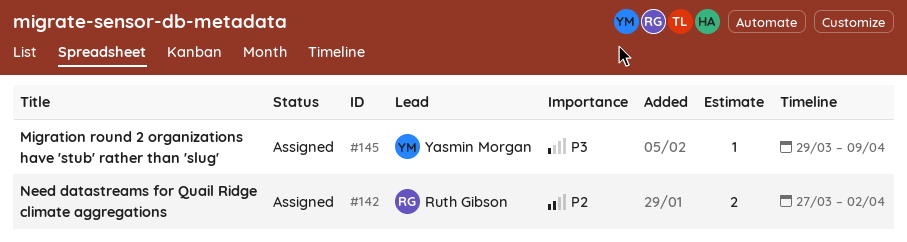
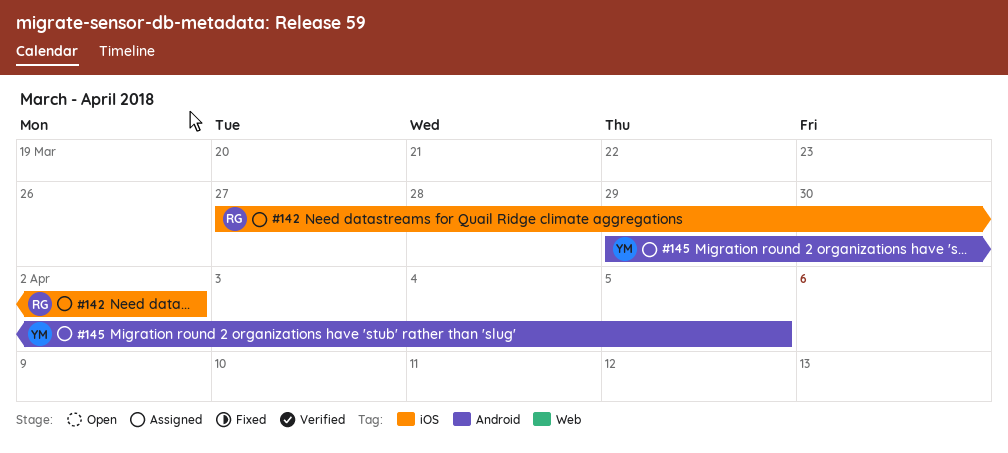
#145, due: Apr 9 -> Apr 5

